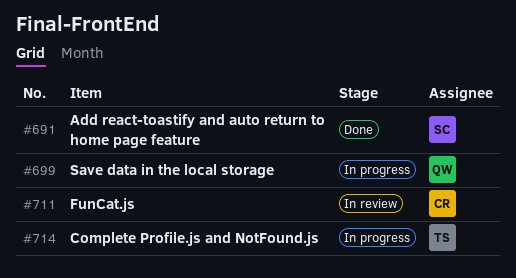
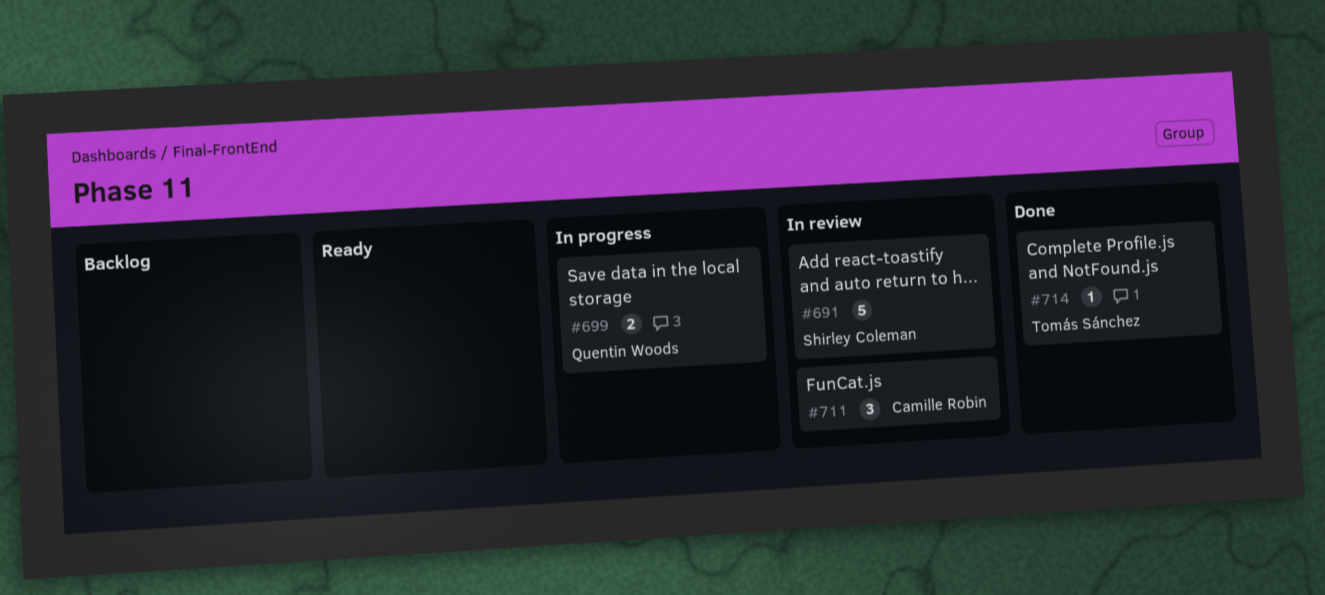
#691, status: Done -> In review
#714, status: In progress -> Done

